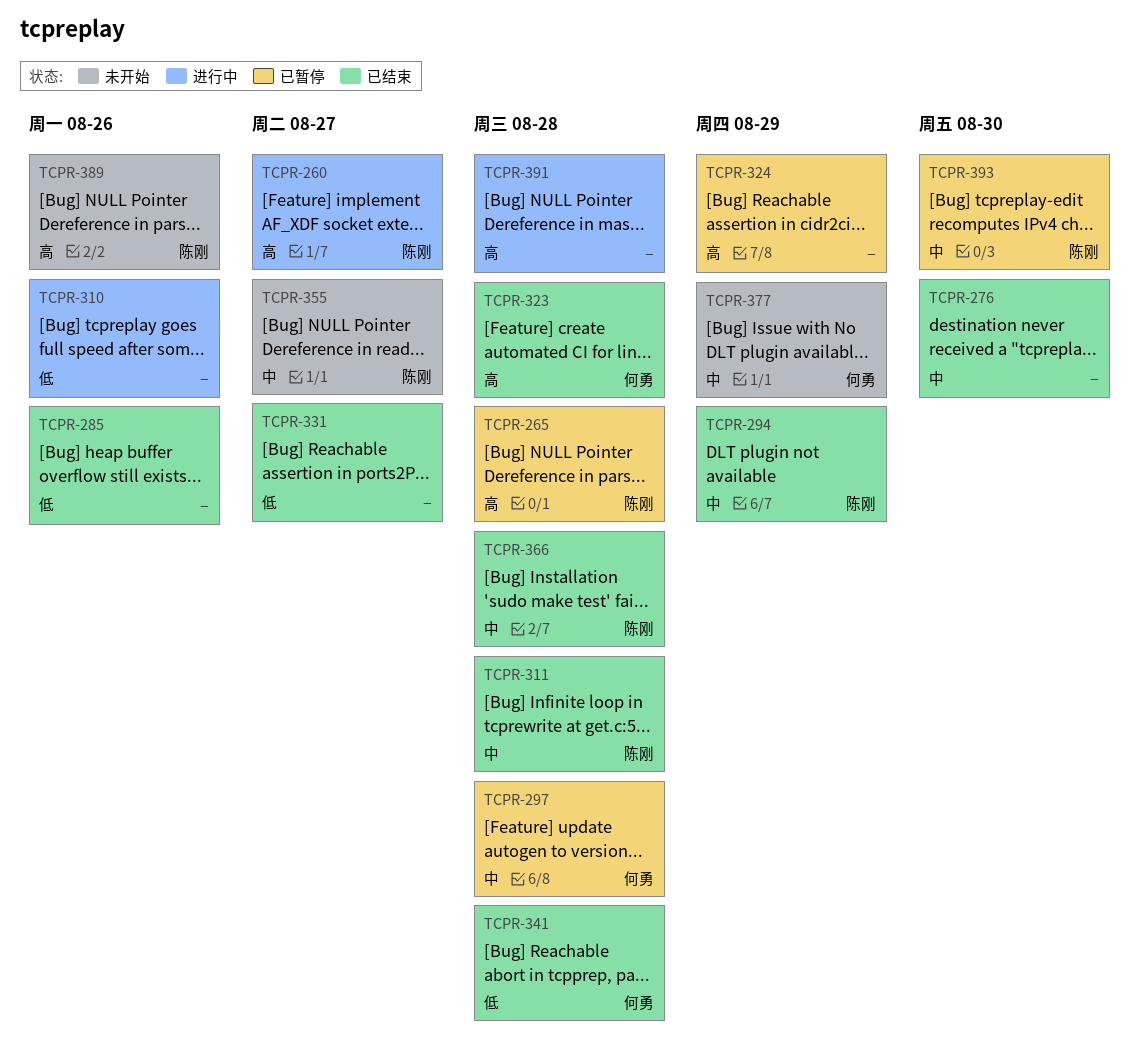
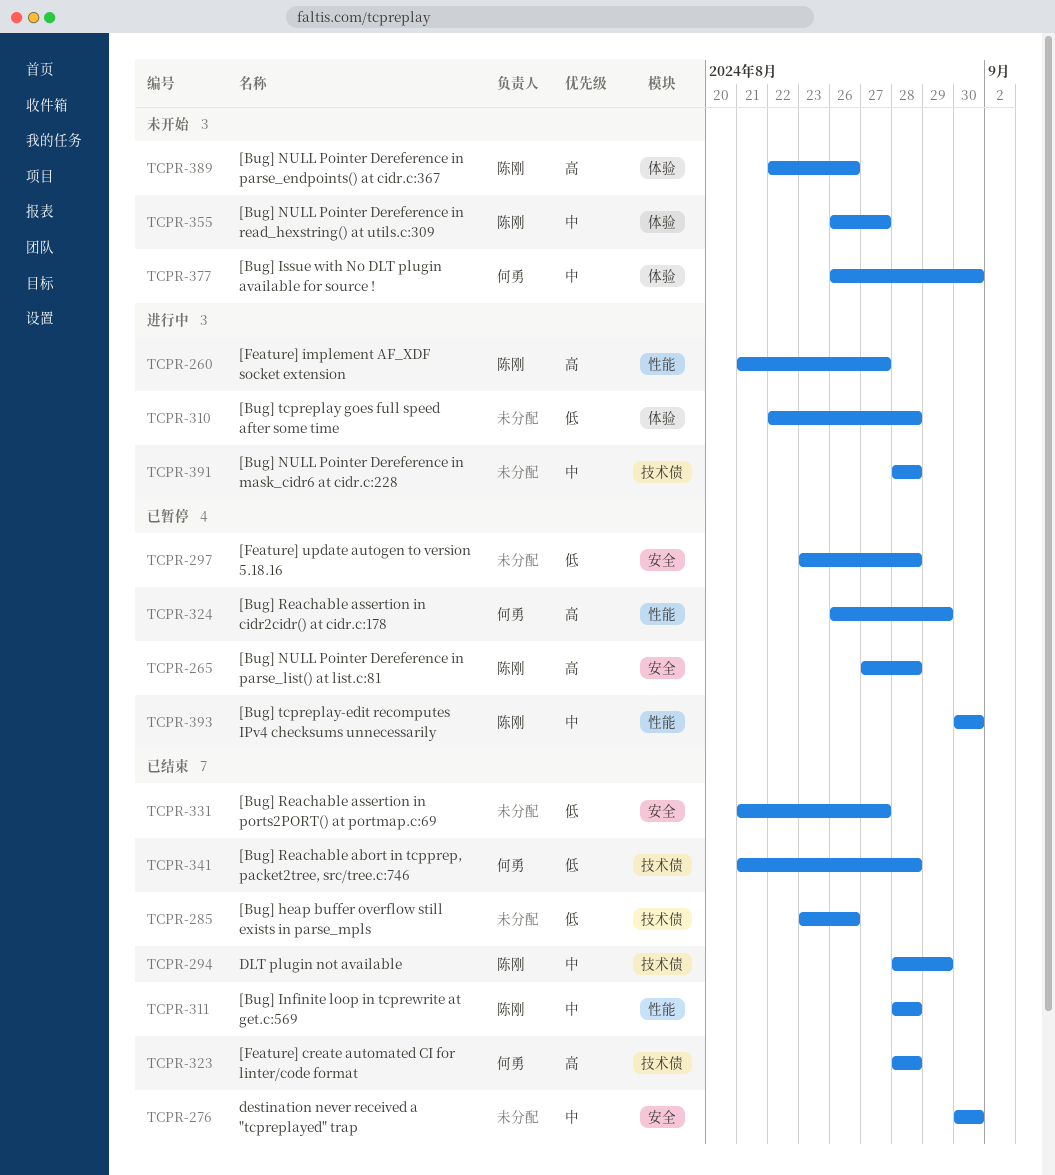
TCPR-297, owner: 何勇 -> none
TCPR-297, priority: 中 -> 低
TCPR-310, due: Aug 26 -> Aug 28
TCPR-324, owner: none -> 何勇
TCPR-366: present -> none
TCPR-377, due: Aug 29 -> Aug 30
TCPR-391, priority: 高 -> 中

